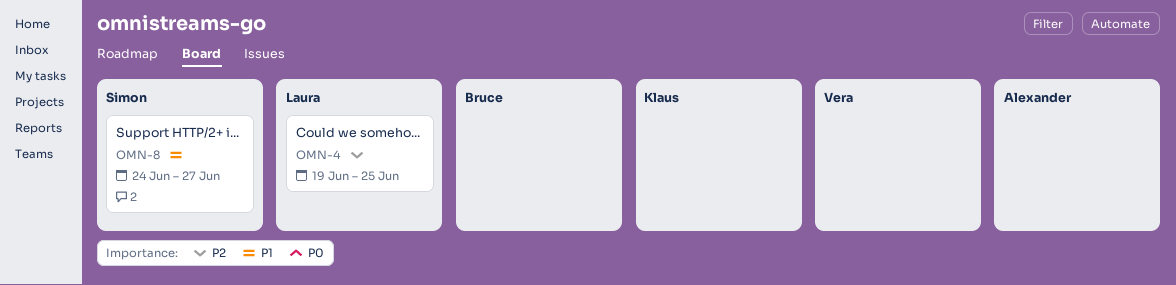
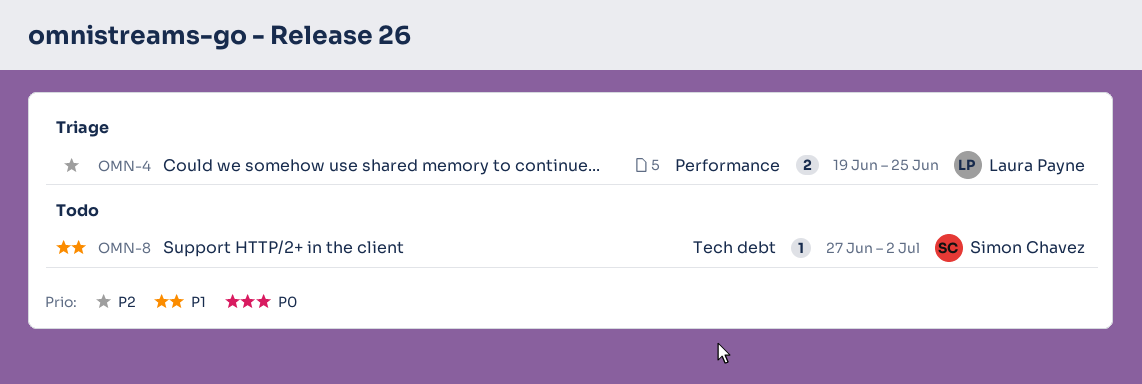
OMN-8, start: Jun 24 -> Jun 27
OMN-8, due: Jun 27 -> Jul 2

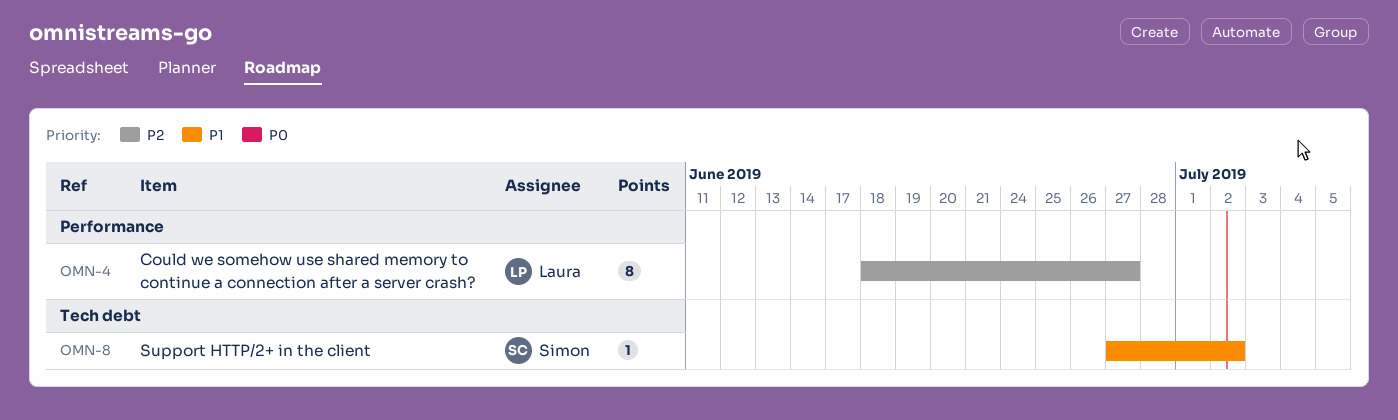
OMN-4, estimate: 2 -> 8
OMN-4, start: Jun 19 -> Jun 18
OMN-4, due: Jun 25 -> Jun 27

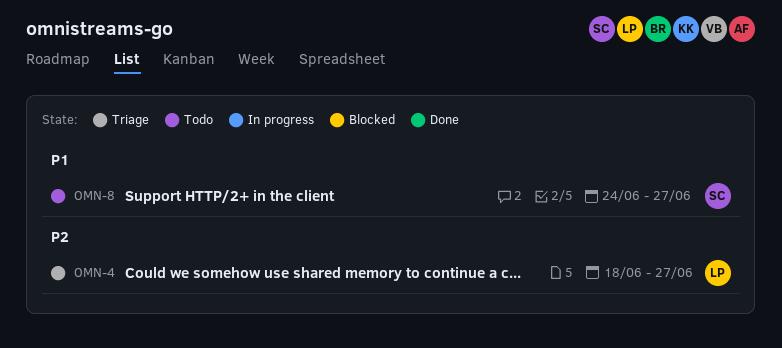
OMN-8, start: Jun 27 -> Jun 24
OMN-8, due: Jul 2 -> Jun 27

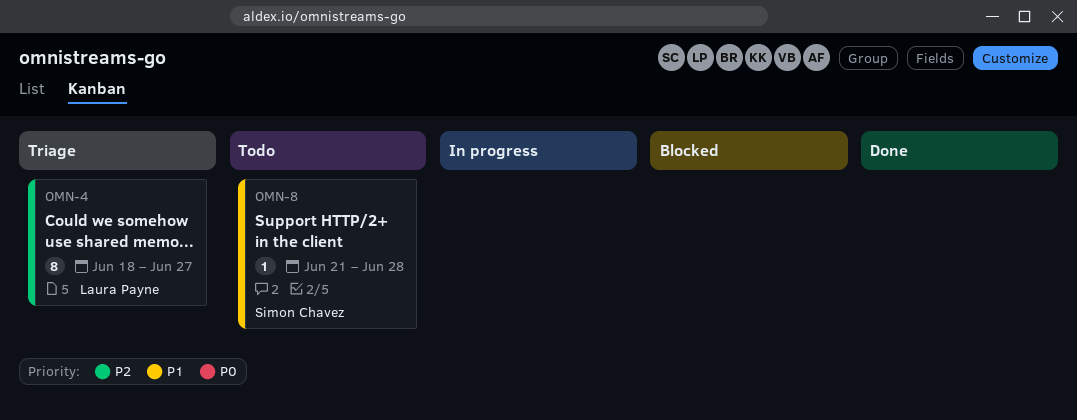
OMN-8, start: Jun 24 -> Jun 21
OMN-8, due: Jun 27 -> Jun 28

